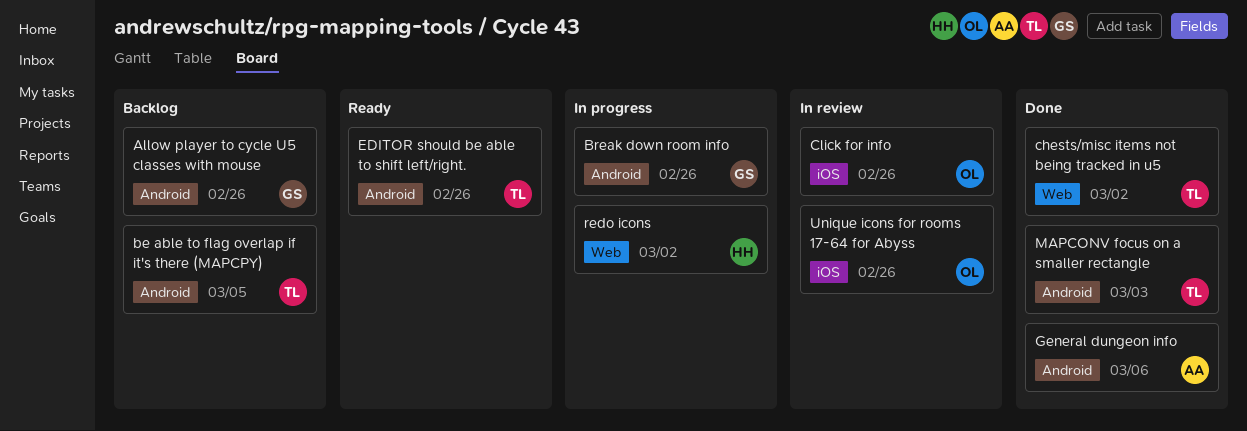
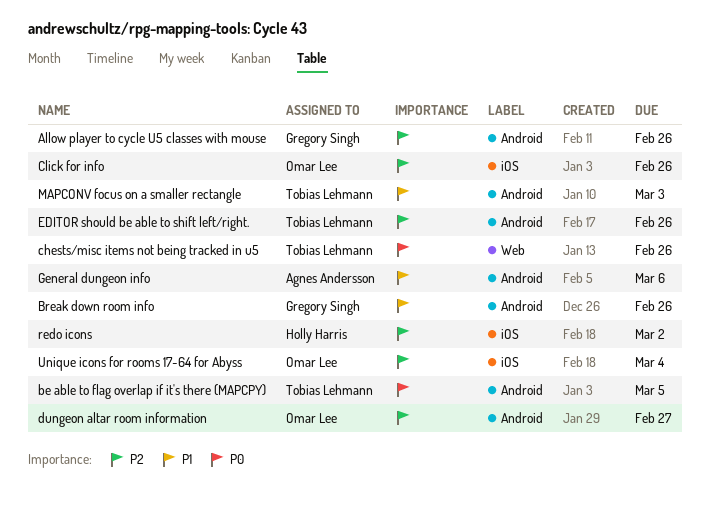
chests/misc items not being tracked in u5, due: Mar 2 -> Feb 26
dungeon altar room information: none -> present
redo icons, label: Web -> iOS
Unique icons for rooms 17-64 for Abyss, due: Feb 26 -> Mar 4

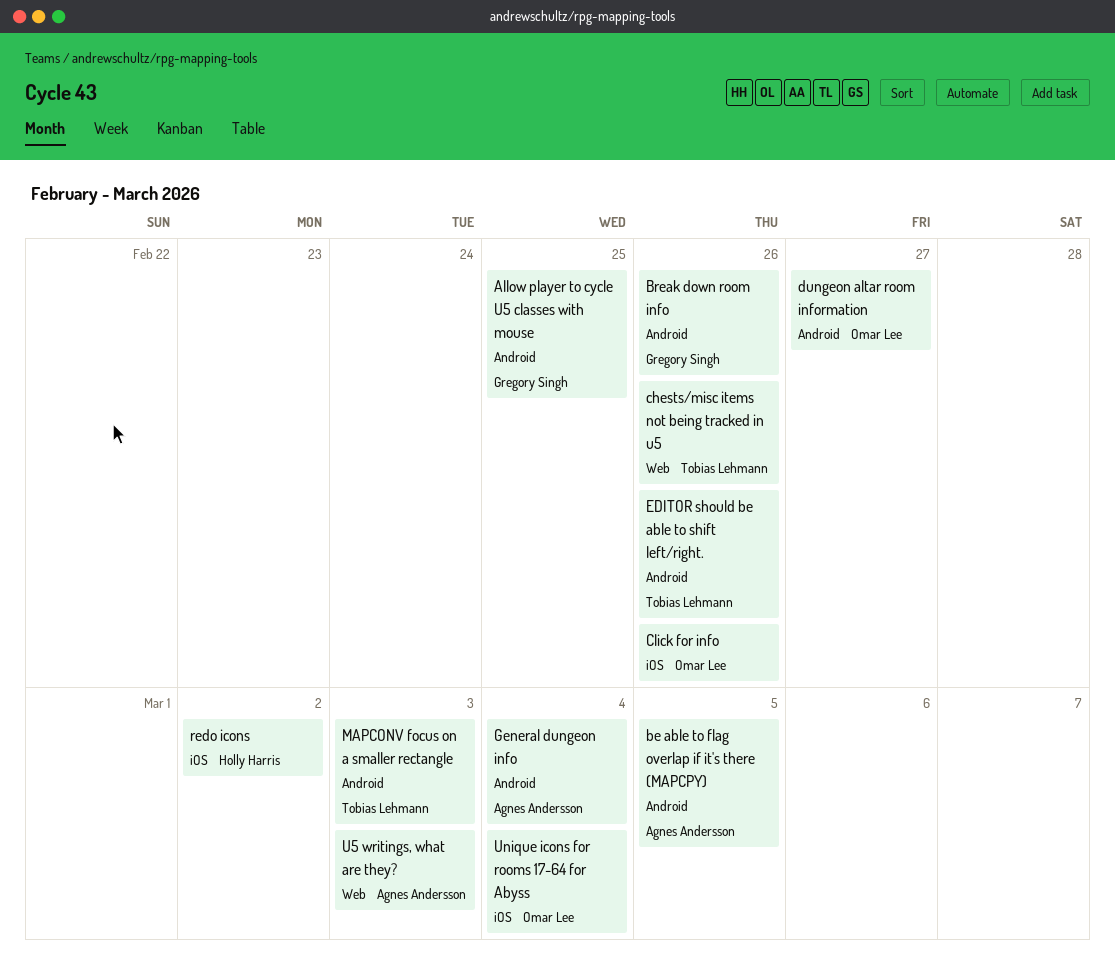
Allow player to cycle U5 classes with mouse, due: Feb 26 -> Feb 25
be able to flag overlap if it's there (MAPCPY), owner: Tobias Lehmann -> Agnes Andersson
General dungeon info, due: Mar 6 -> Mar 4
U5 writings, what are they?: none -> present

